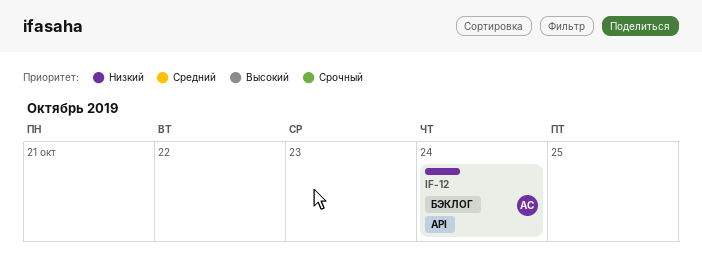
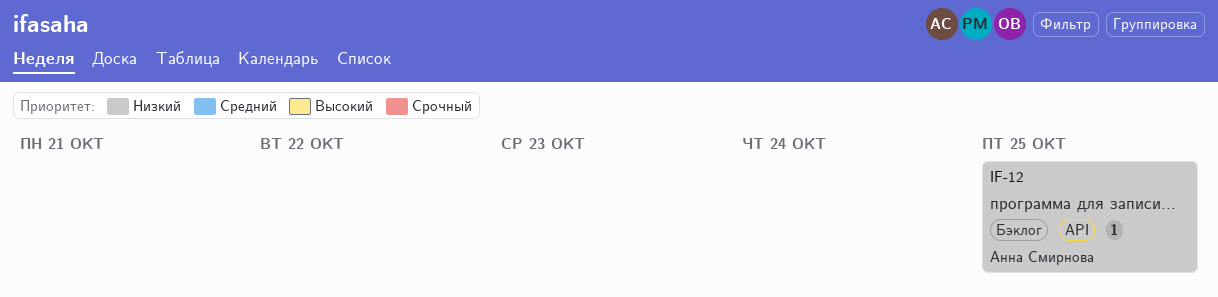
IF-12, due: Oct 24 -> Oct 25

